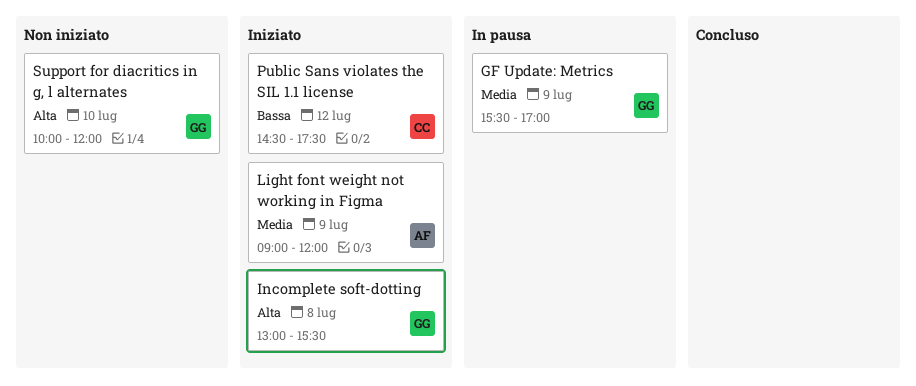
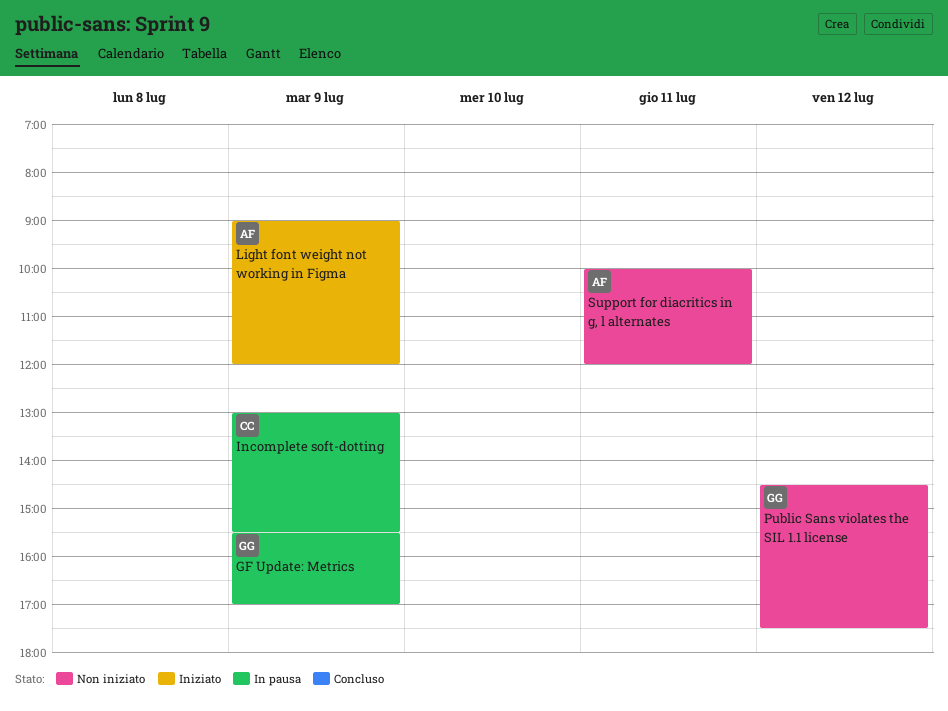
Incomplete soft-dotting, status: Iniziato -> In pausa
Incomplete soft-dotting, owner: GG -> CC
Incomplete soft-dotting, day: Jul 8 -> Jul 9
Public Sans violates the SIL 1.1 license, status: Iniziato -> Non iniziato
Public Sans violates the SIL 1.1 license, owner: CC -> GG
Support for diacritics in g, l alternates, owner: GG -> AF
Support for diacritics in g, l alternates, day: Jul 10 -> Jul 11

